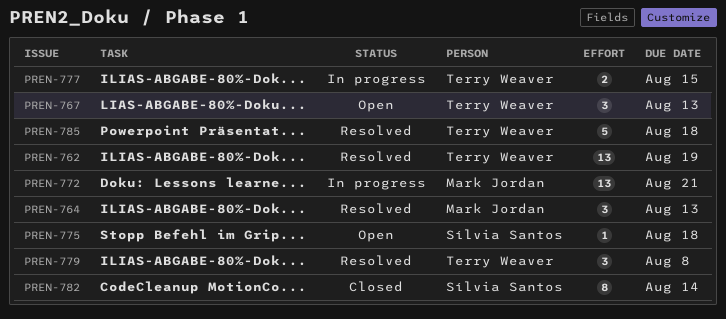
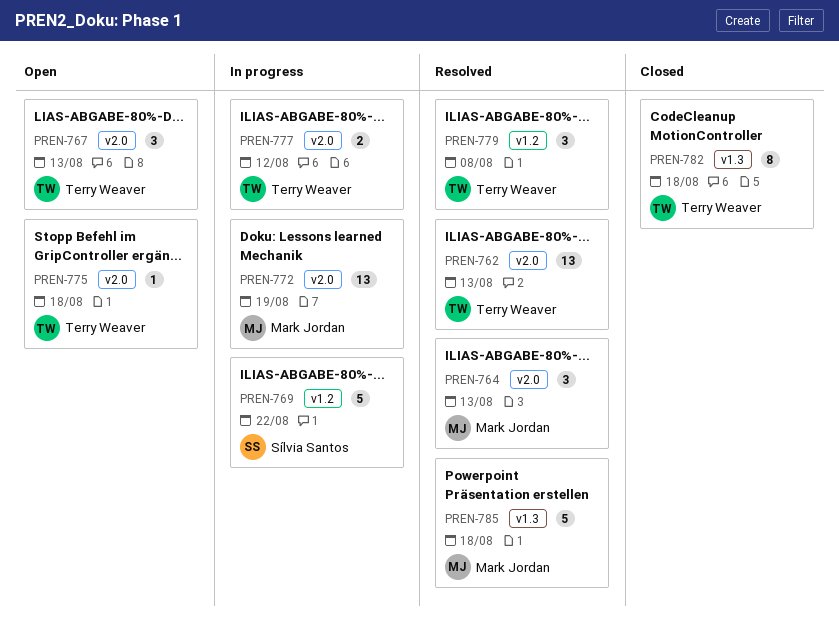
PREN-762, due: Aug 19 -> Aug 13
PREN-769: none -> present
PREN-772, due: Aug 21 -> Aug 19
PREN-775, owner: Sílvia Santos -> Terry Weaver
PREN-777, due: Aug 15 -> Aug 12
PREN-782, owner: Sílvia Santos -> Terry Weaver
PREN-782, due: Aug 14 -> Aug 18
PREN-785, owner: Terry Weaver -> Mark Jordan

